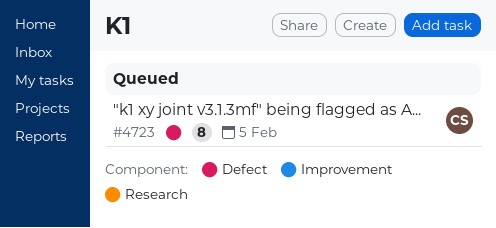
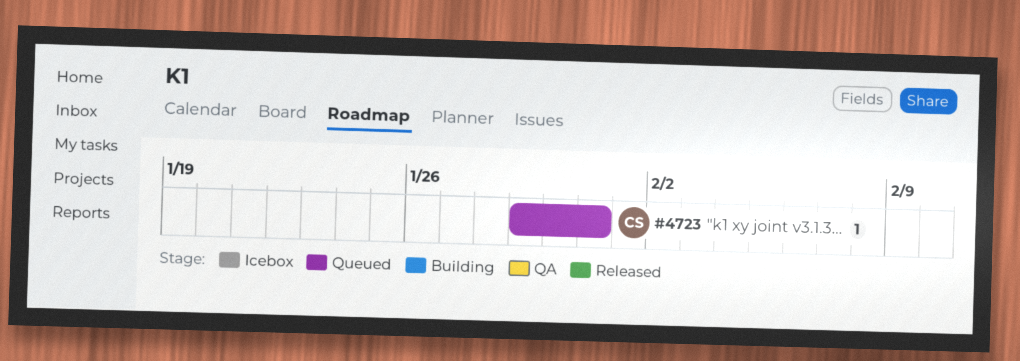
#4723, estimate: 8 -> 1
#4723, due: Feb 5 -> Jan 31

